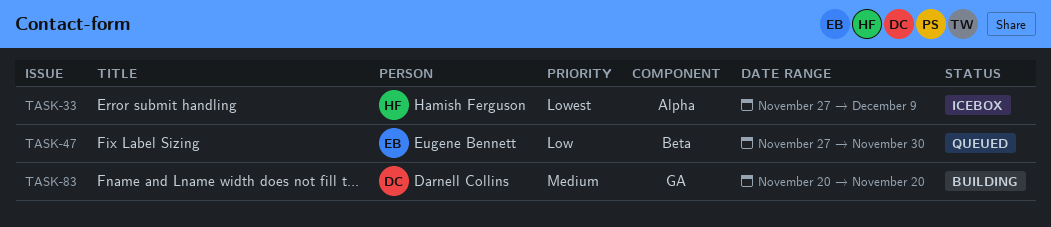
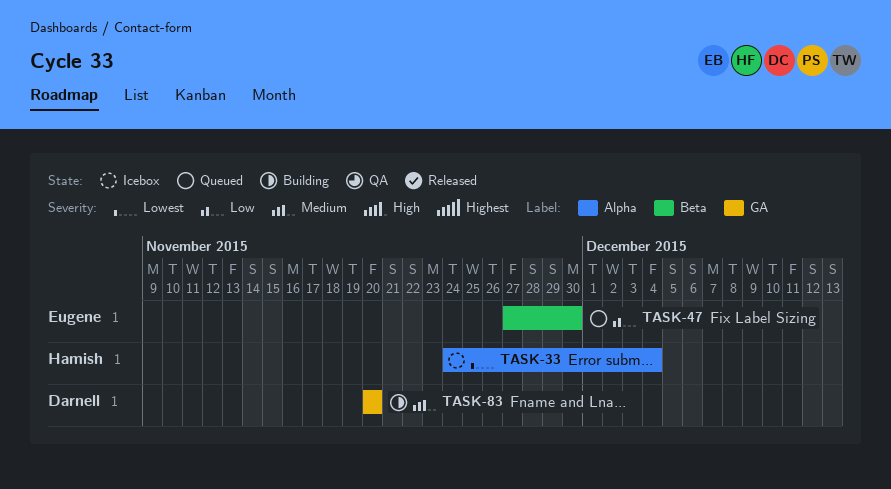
TASK-33, start: Nov 27 -> Nov 24
TASK-33, due: Dec 9 -> Dec 4

